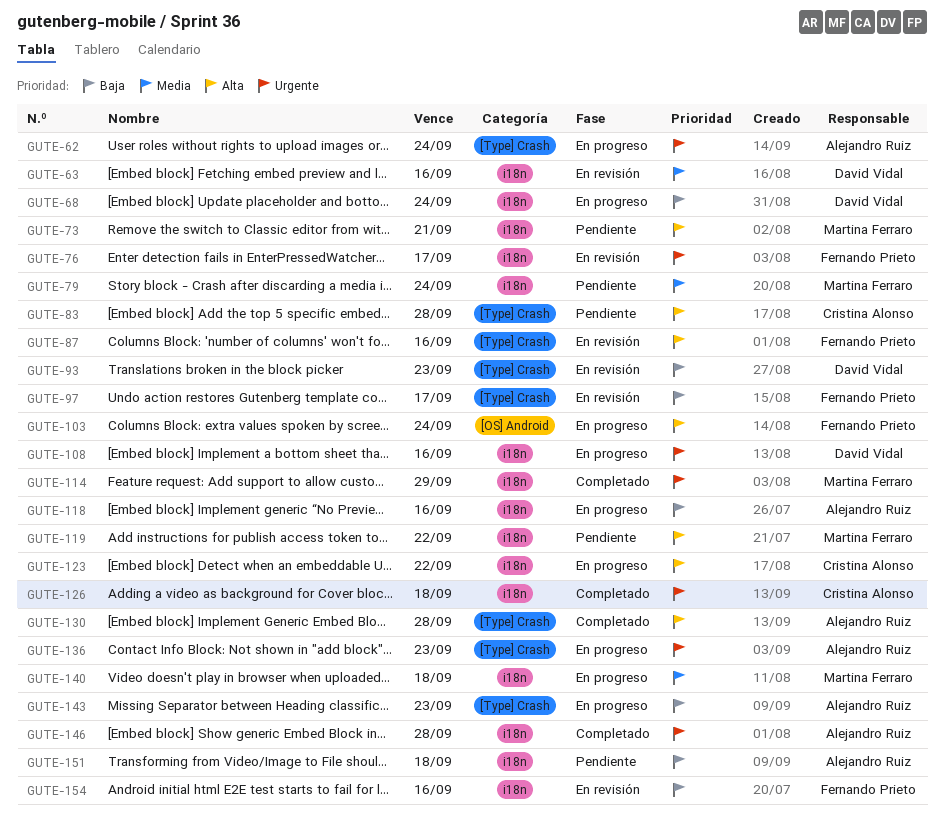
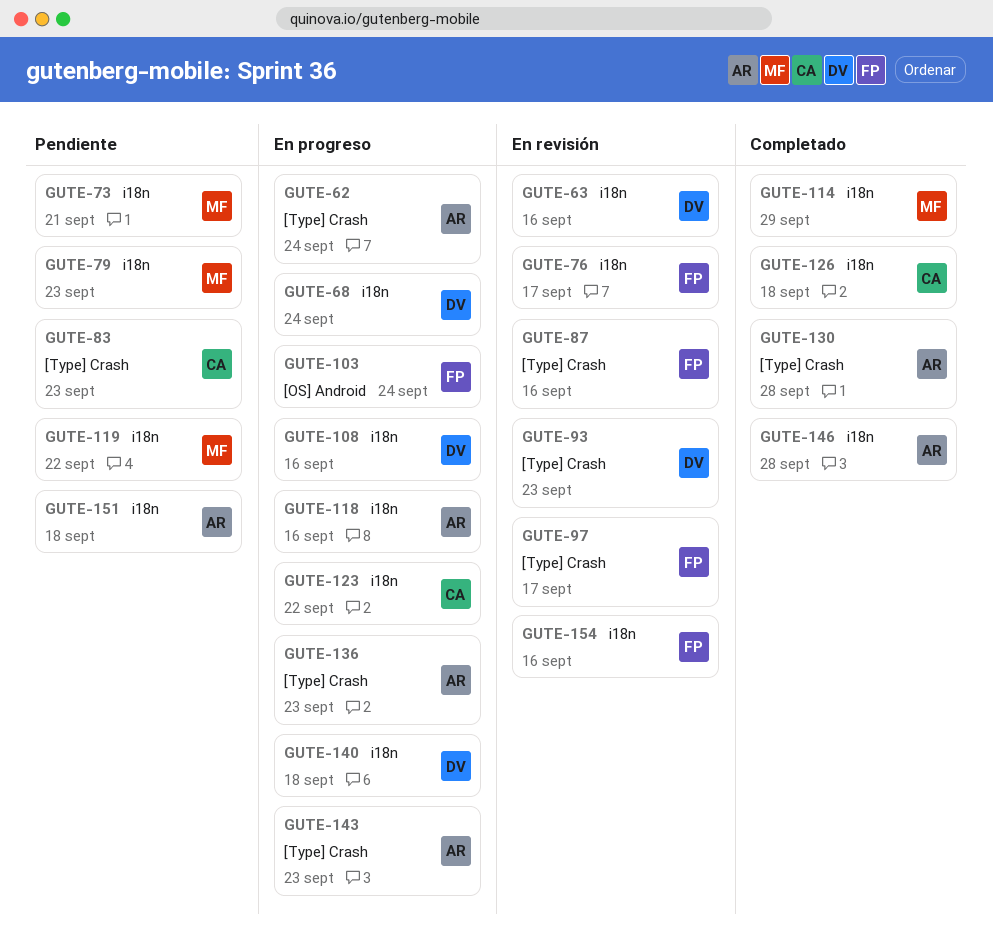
GUTE-79, due: Sep 24 -> Sep 23
GUTE-83, due: Sep 28 -> Sep 23
GUTE-140, owner: Martina Ferraro -> David Vidal

